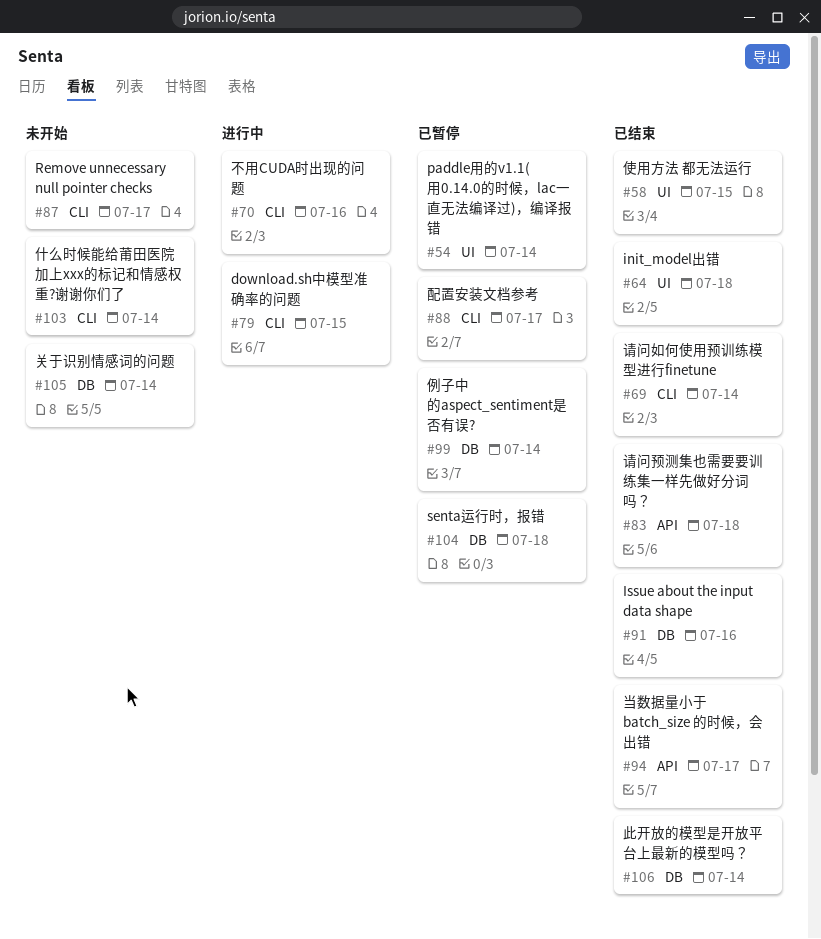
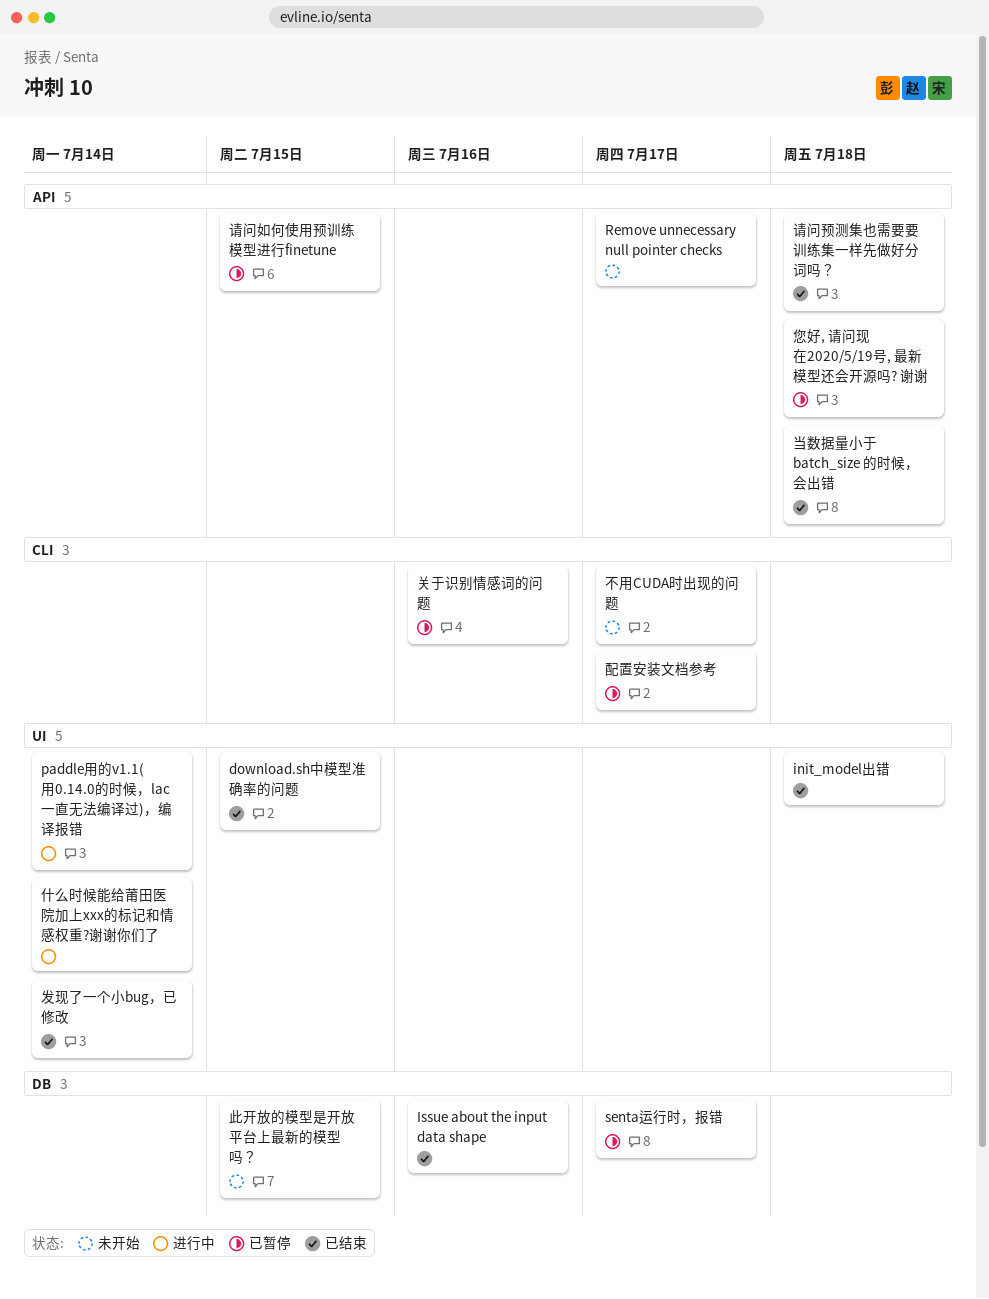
download.sh中模型准确率的问题, status: 进行中 -> 已结束
download.sh中模型准确率的问题, label: CLI -> UI
paddle用的v1.1(用0.14.0的时候，lac一直无法编译过)，编译报错, status: 已暂停 -> 进行中
Remove unnecessary null pointer checks, label: CLI -> API
senta运行时，报错, due: Jul 18 -> Jul 17
不用CUDA时出现的问题, status: 进行中 -> 未开始
不用CUDA时出现的问题, due: Jul 16 -> Jul 17
什么时候能给莆田医院加上xxx的标记和情感权重?谢谢你们了, status: 未开始 -> 进行中
什么时候能给莆田医院加上xxx的标记和情感权重?谢谢你们了, label: CLI -> UI
使用方法 都无法运行: present -> none
例子中的aspect_sentiment是否有误?: present -> none
关于识别情感词的问题, status: 未开始 -> 已暂停
关于识别情感词的问题, label: DB -> CLI
关于识别情感词的问题, due: Jul 14 -> Jul 16
发现了一个小bug，已修改: none -> present
当数据量小于 batch_size 的时候，会出错, due: Jul 17 -> Jul 18
您好, 请问现在2020/5/19号, 最新模型还会开源吗? 谢谢: none -> present
此开放的模型是开放平台上最新的模型吗？, status: 已结束 -> 未开始
此开放的模型是开放平台上最新的模型吗？, due: Jul 14 -> Jul 15
请问如何使用预训练模型进行finetune, status: 已结束 -> 已暂停
请问如何使用预训练模型进行finetune, label: CLI -> API
请问如何使用预训练模型进行finetune, due: Jul 14 -> Jul 15

